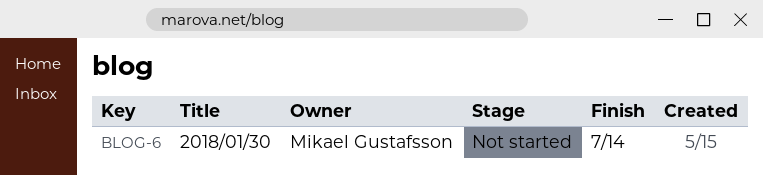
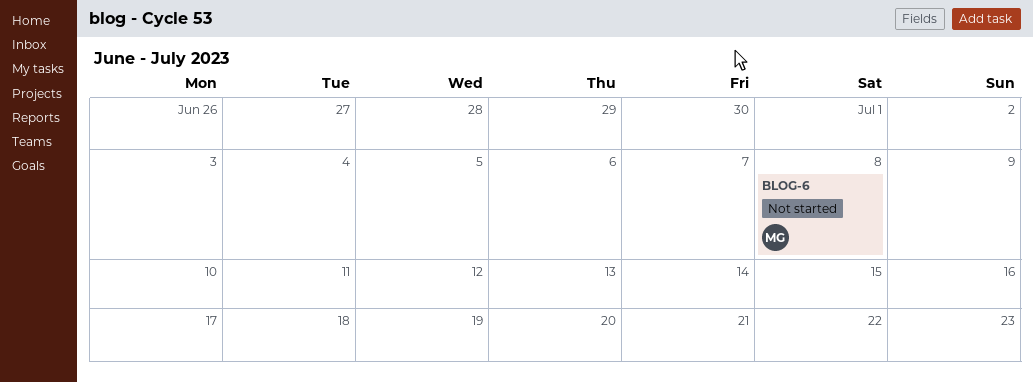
BLOG-6, due: Jul 14 -> Jul 8

